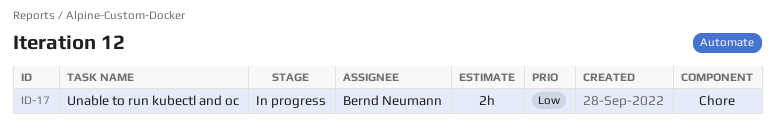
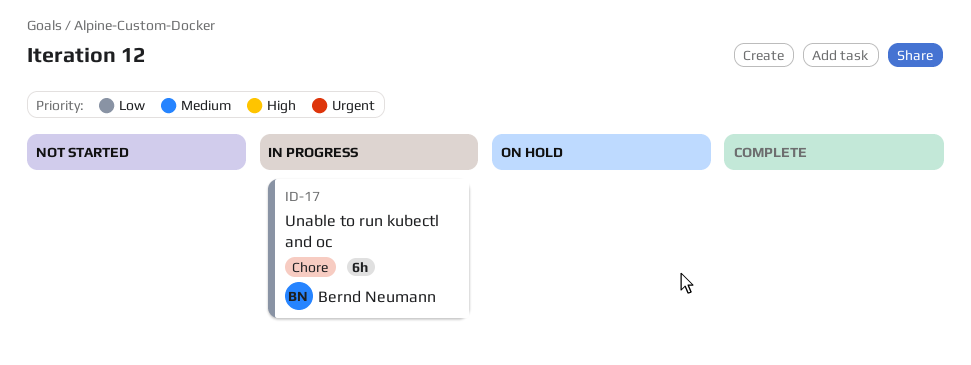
ID-17, estimate: 2h -> 6h

